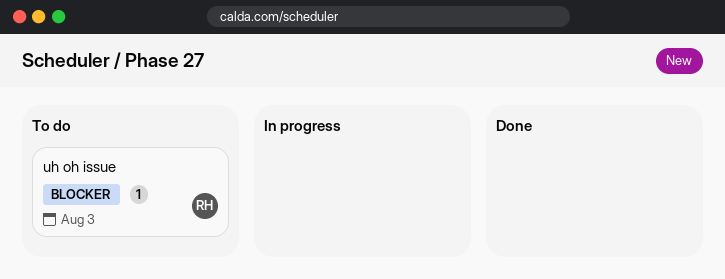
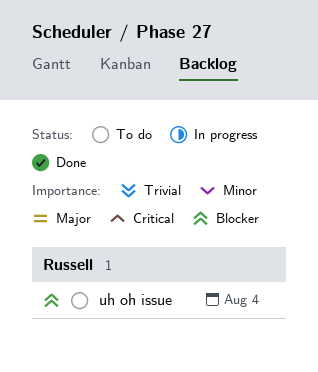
uh oh issue, due: Aug 3 -> Aug 4

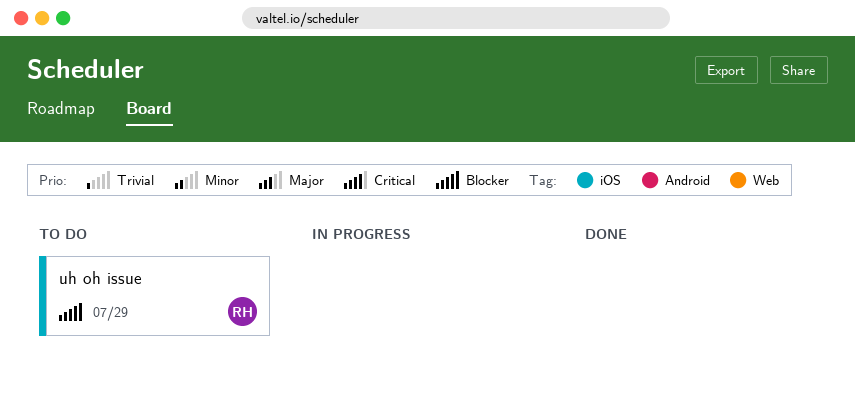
uh oh issue, due: Aug 4 -> Jul 29

